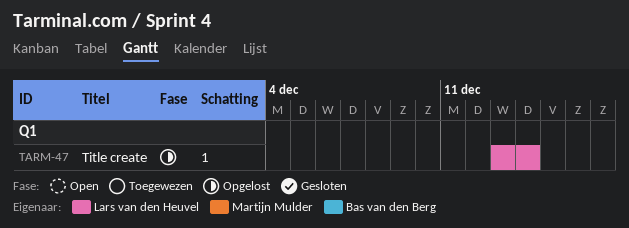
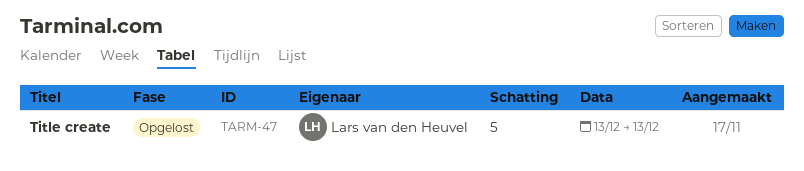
TARM-47, estimate: 1 -> 5
TARM-47, due: Dec 14 -> Dec 13

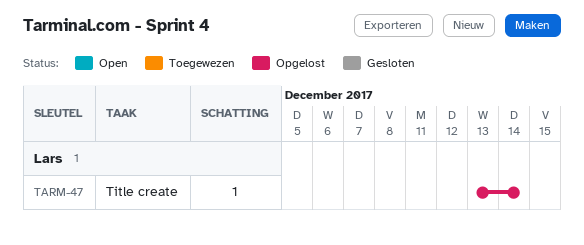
TARM-47, estimate: 5 -> 1
TARM-47, due: Dec 13 -> Dec 14

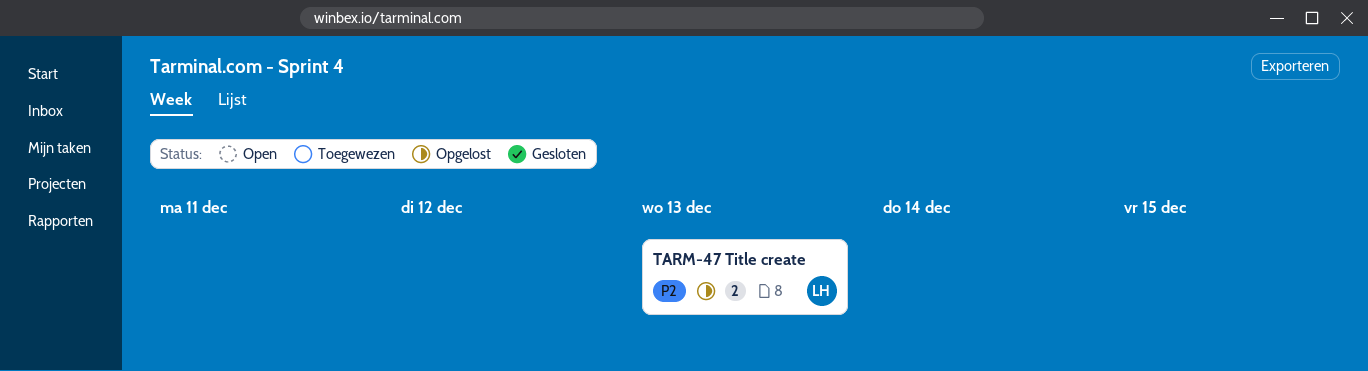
TARM-47, estimate: 1 -> 2
TARM-47, due: Dec 14 -> Dec 13

